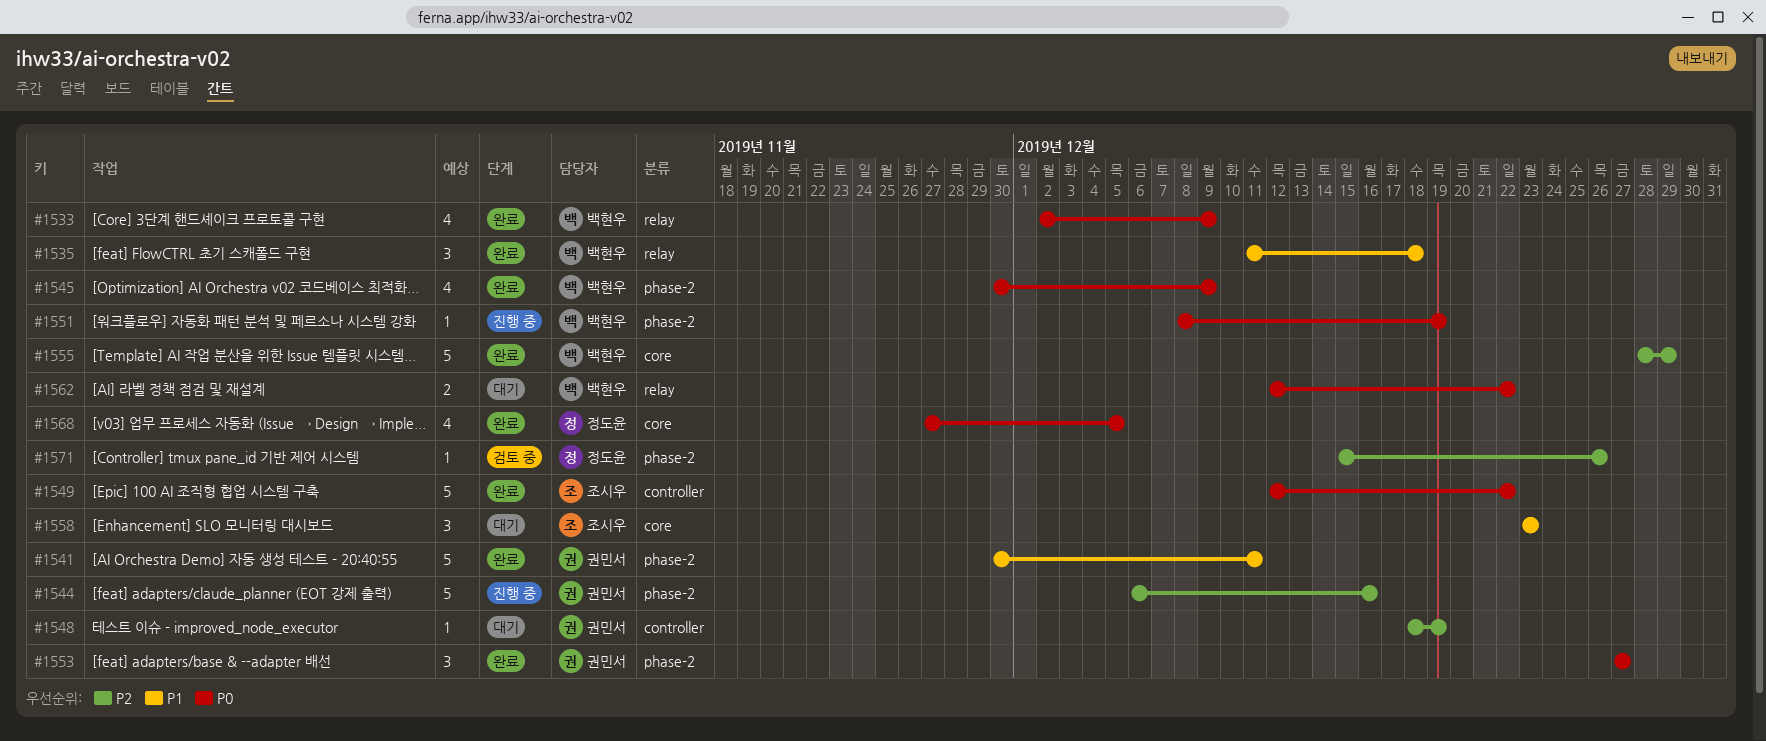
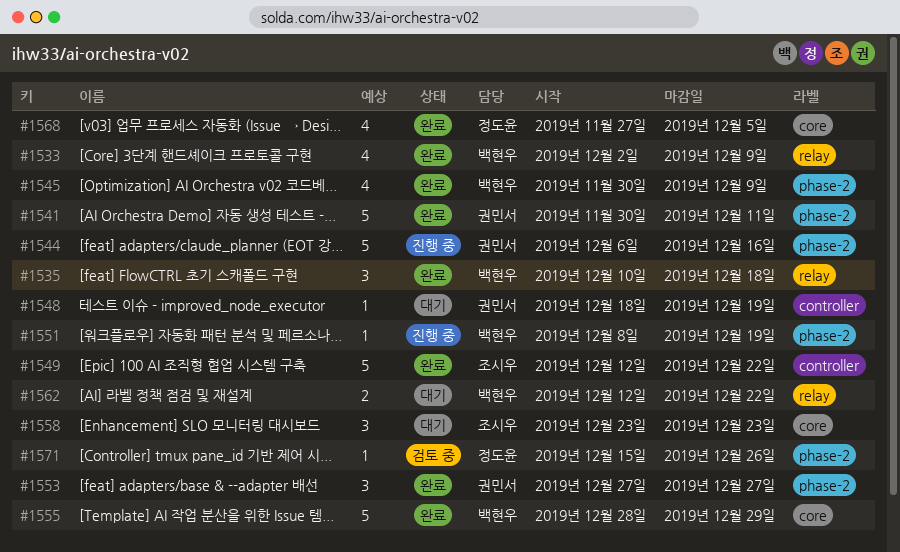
#1535, start: Dec 11 -> Dec 10

